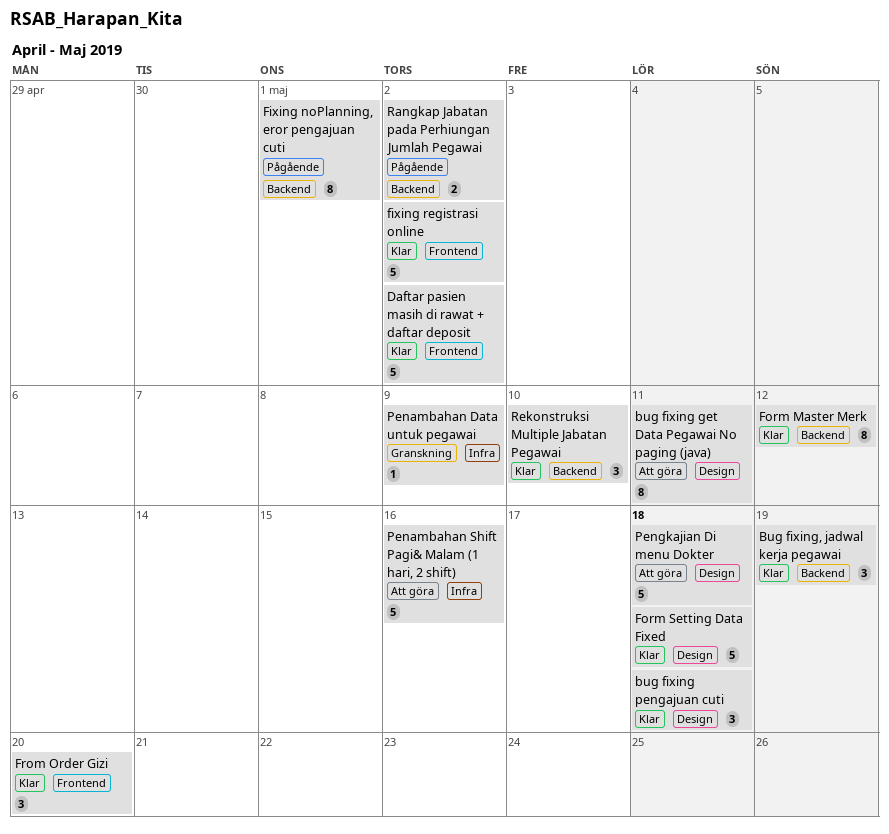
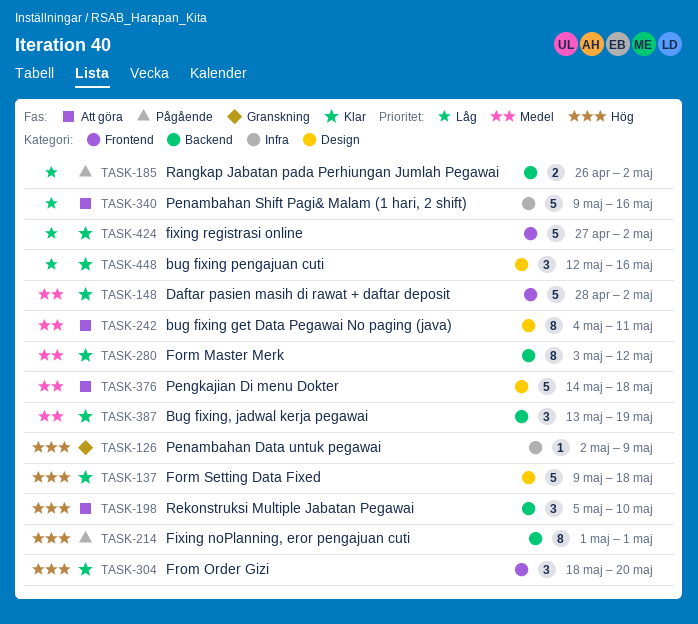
bug fixing pengajuan cuti, due: May 18 -> May 16
Rekonstruksi Multiple Jabatan Pegawai, status: Klar -> Att göra

